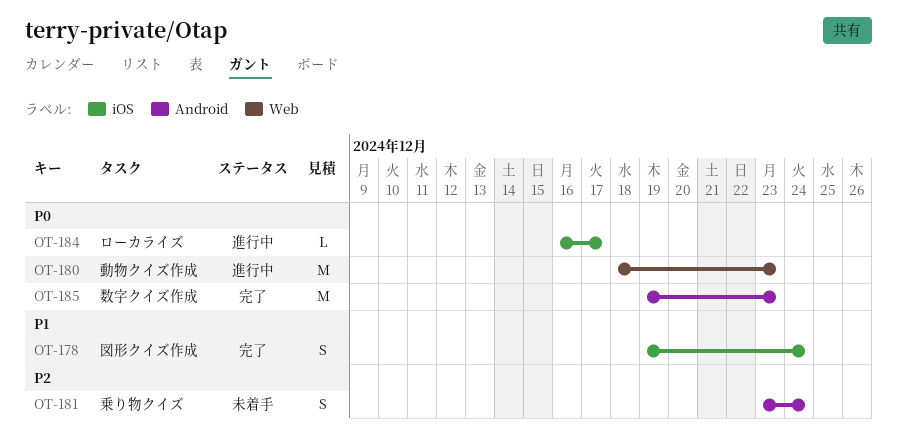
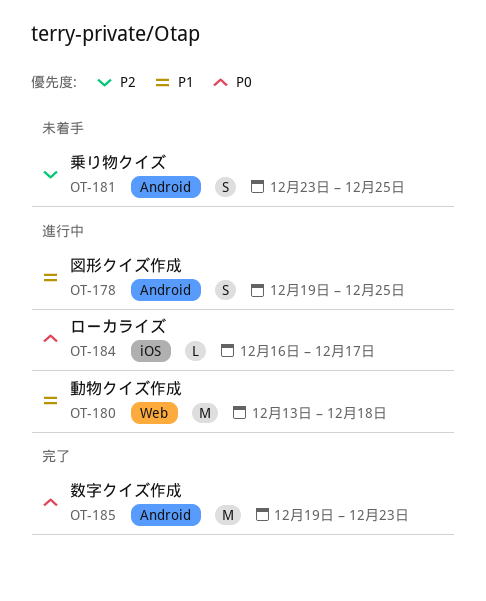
OT-178, status: 完了 -> 進行中
OT-178, label: iOS -> Android
OT-178, due: Dec 24 -> Dec 25
OT-180, priority: P0 -> P1
OT-180, start: Dec 18 -> Dec 13
OT-180, due: Dec 23 -> Dec 18
OT-181, due: Dec 24 -> Dec 25

